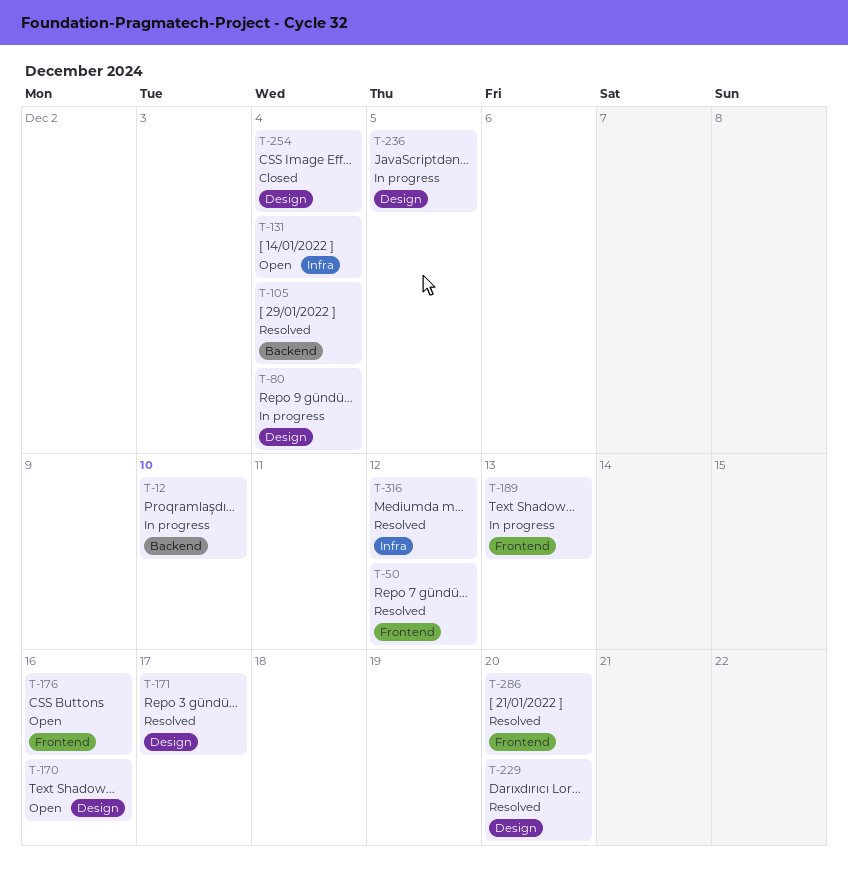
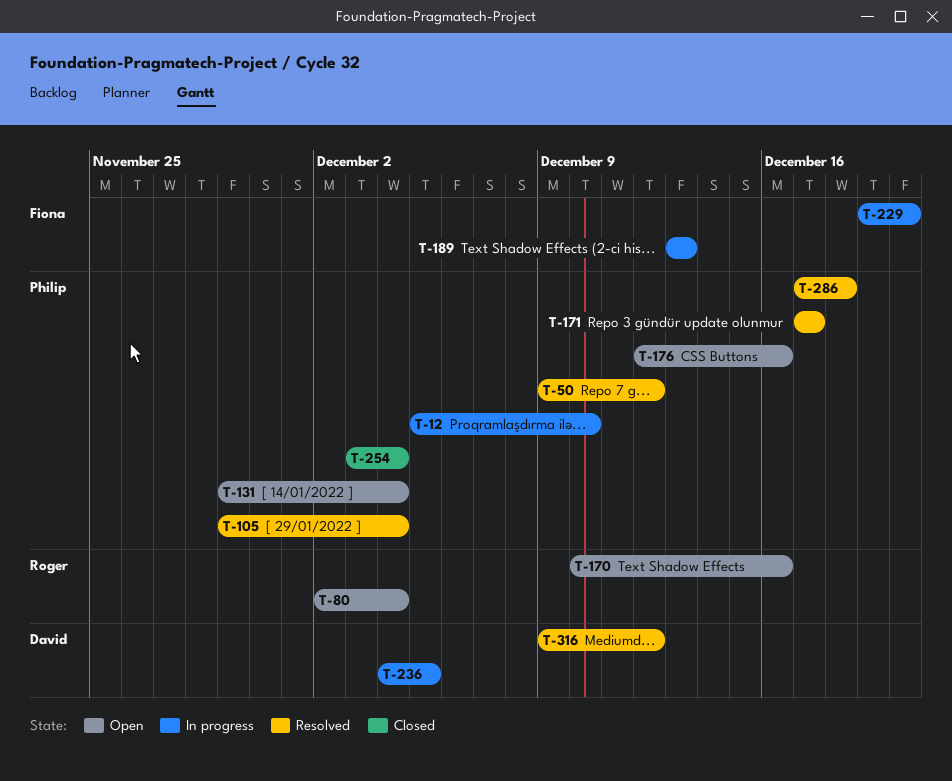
T-80, status: In progress -> Open
T-229, status: Resolved -> In progress
T-286, due: Dec 20 -> Dec 18

